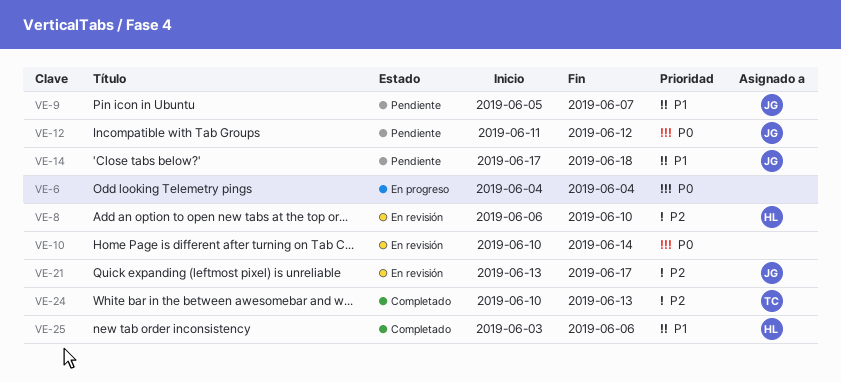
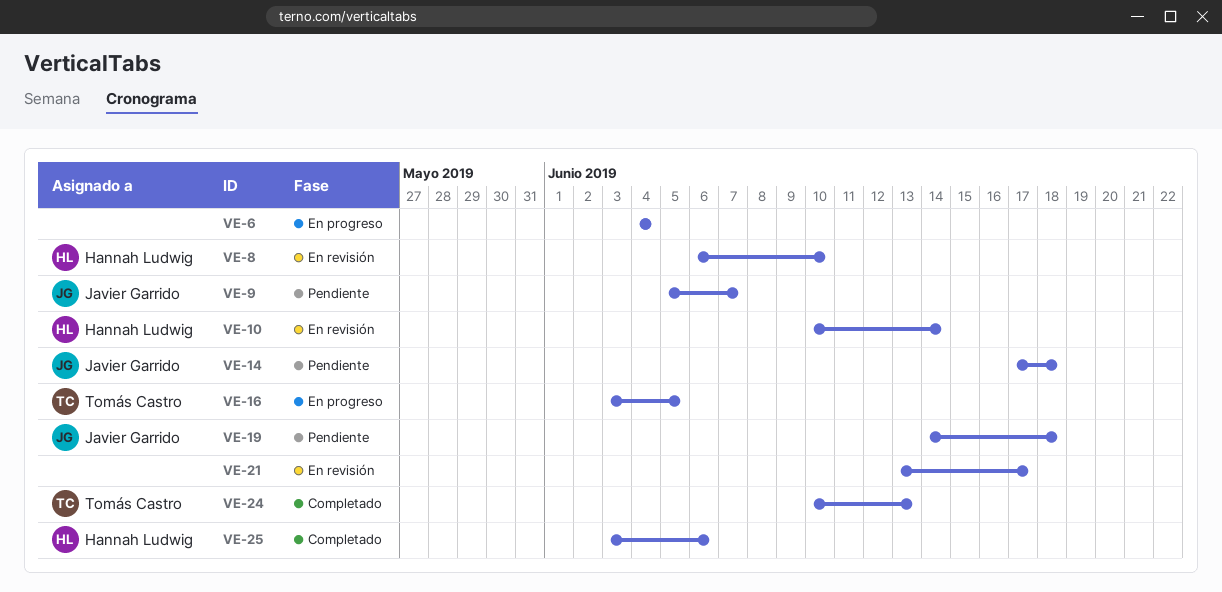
VE-10, owner: none -> Hannah Ludwig
VE-12: present -> none
VE-16: none -> present
VE-19: none -> present
VE-21, owner: Javier Garrido -> none

